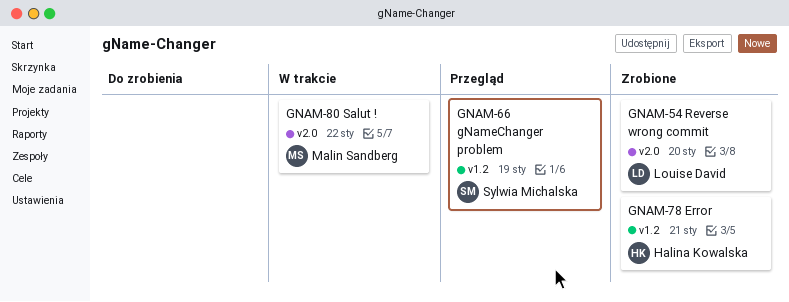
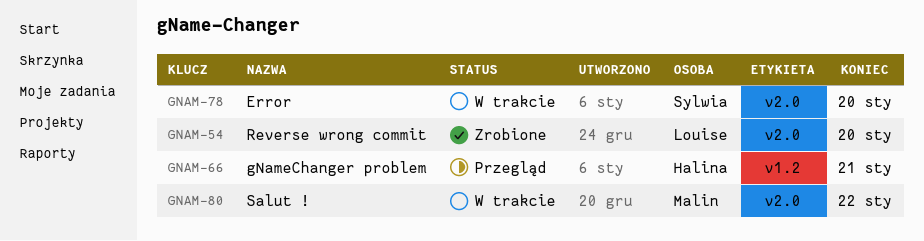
GNAM-66, owner: Sylwia Michalska -> Halina Kowalska
GNAM-66, due: Jan 19 -> Jan 21
GNAM-78, status: Zrobione -> W trakcie
GNAM-78, owner: Halina Kowalska -> Sylwia Michalska
GNAM-78, label: v1.2 -> v2.0
GNAM-78, due: Jan 21 -> Jan 20

